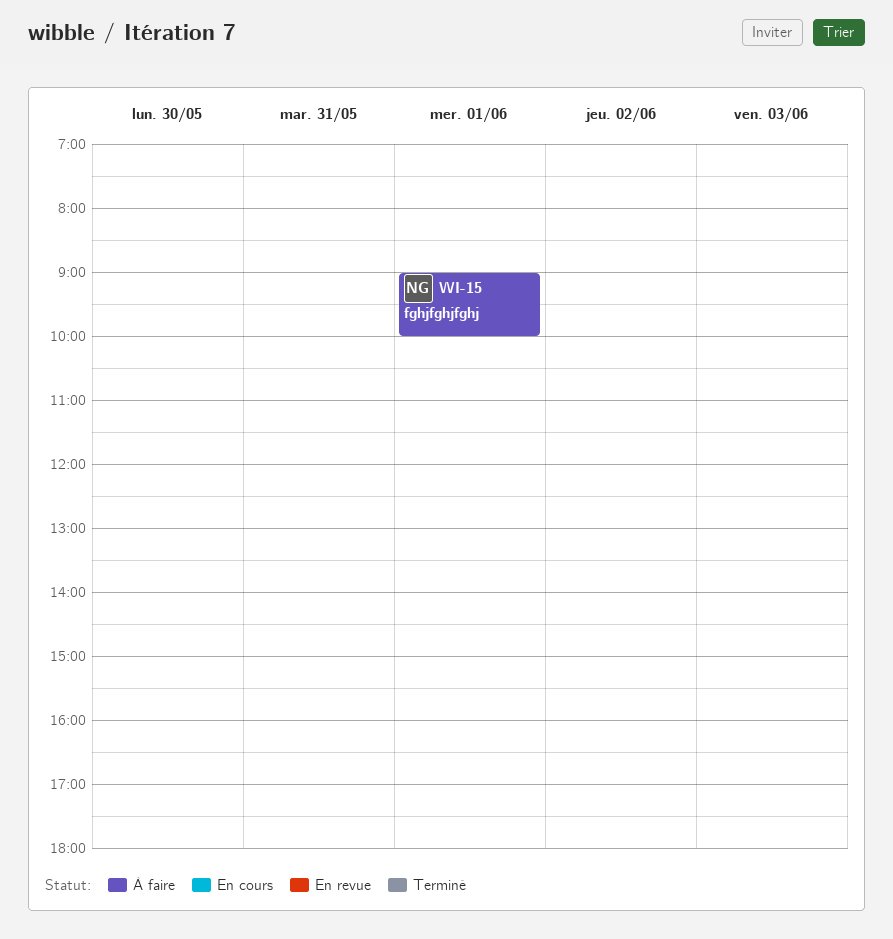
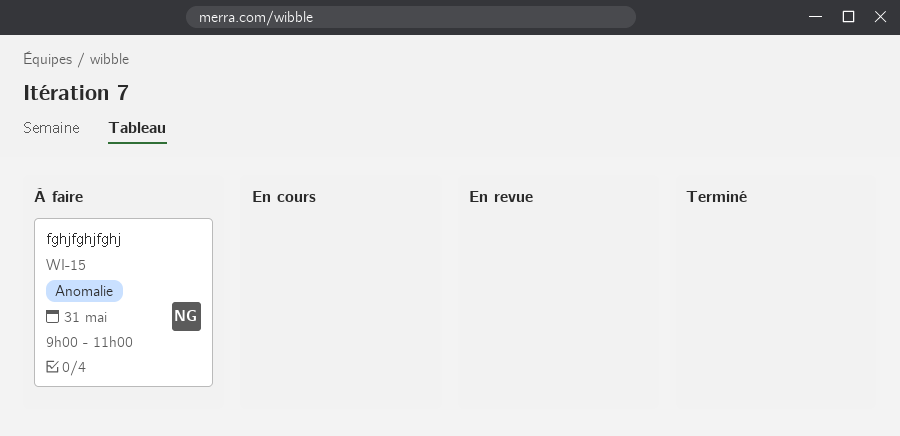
WI-15, day: Jun 1 -> May 31
WI-15, ends: 10:00 -> 11:00

